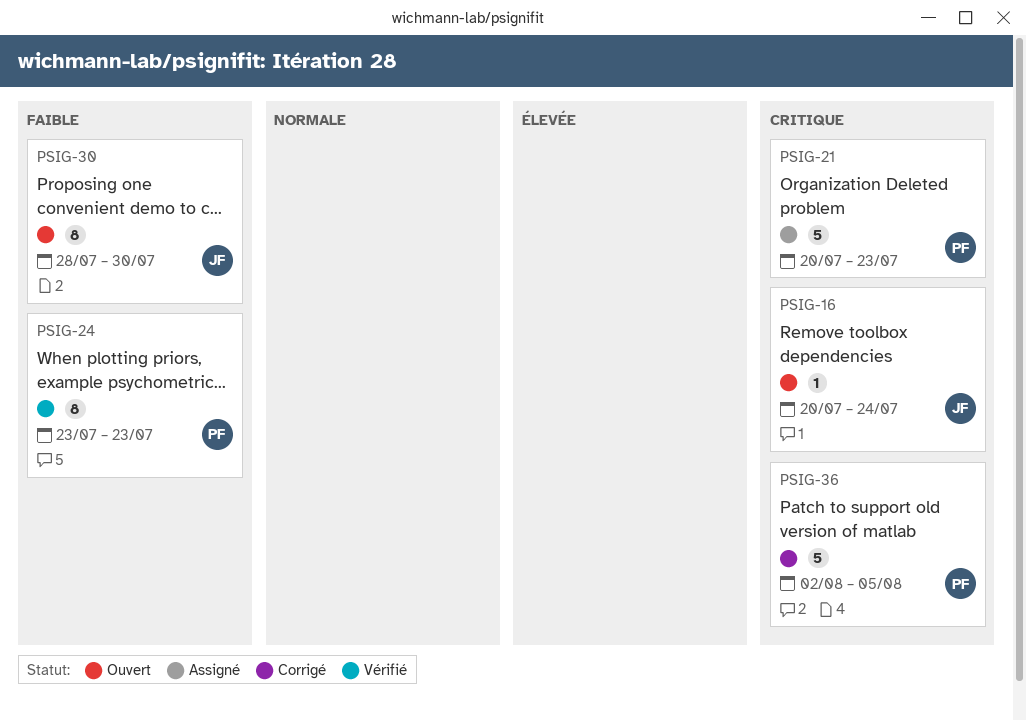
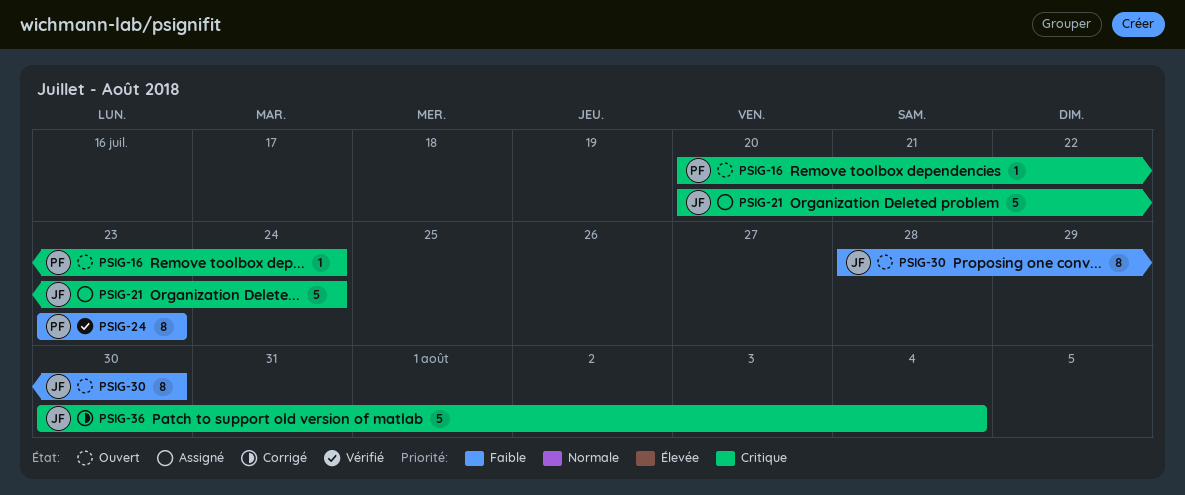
PSIG-16, owner: JF -> PF
PSIG-21, owner: PF -> JF
PSIG-21, due: Jul 23 -> Jul 24
PSIG-36, owner: PF -> JF
PSIG-36, start: Aug 2 -> Jul 30
PSIG-36, due: Aug 5 -> Aug 4

